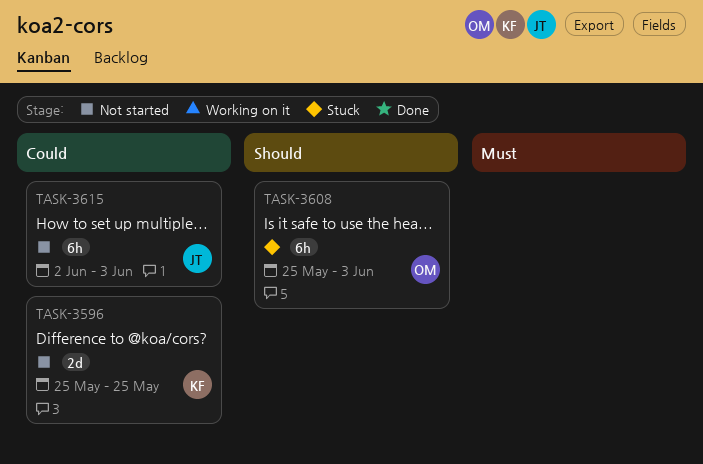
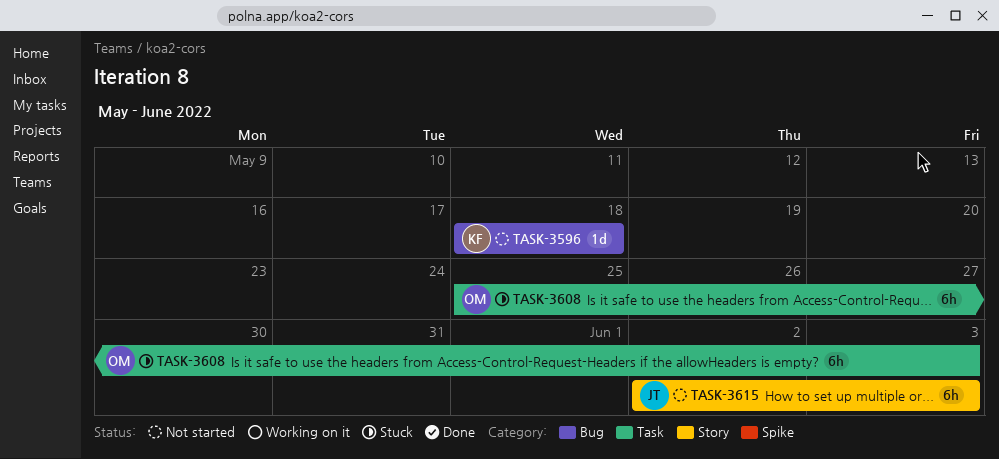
TASK-3596, estimate: 2d -> 1d
TASK-3596, start: May 25 -> May 18
TASK-3596, due: May 25 -> May 18

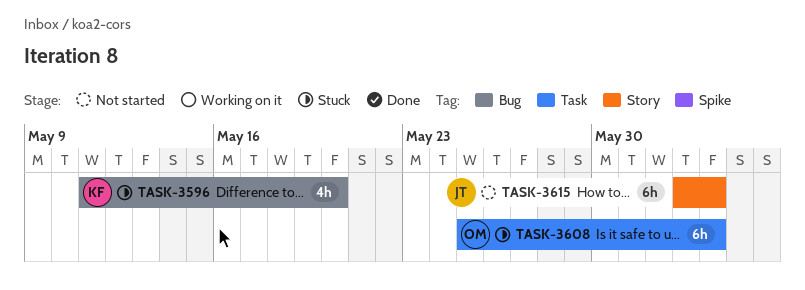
TASK-3596, status: Not started -> Stuck
TASK-3596, estimate: 1d -> 4h
TASK-3596, start: May 18 -> May 11
TASK-3596, due: May 18 -> May 20

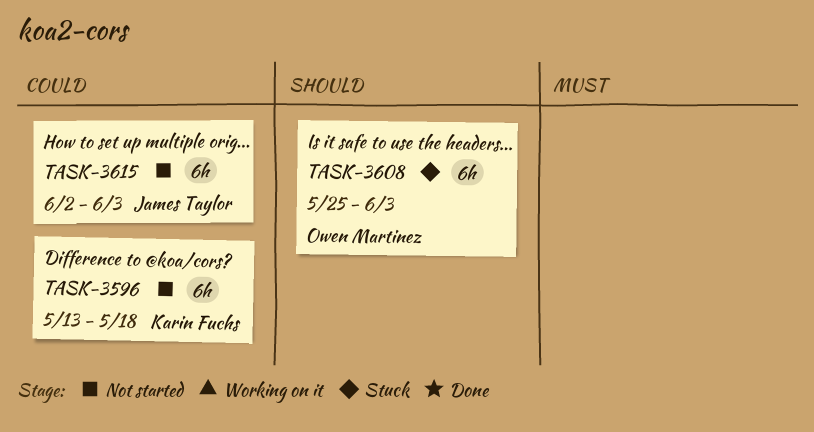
TASK-3596, status: Stuck -> Not started
TASK-3596, estimate: 4h -> 6h
TASK-3596, start: May 11 -> May 13
TASK-3596, due: May 20 -> May 18

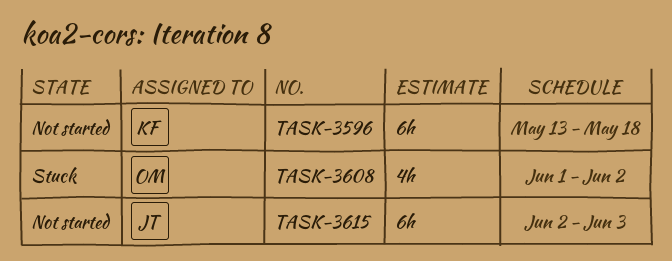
TASK-3608, estimate: 6h -> 4h
TASK-3608, start: May 25 -> Jun 1
TASK-3608, due: Jun 3 -> Jun 2

